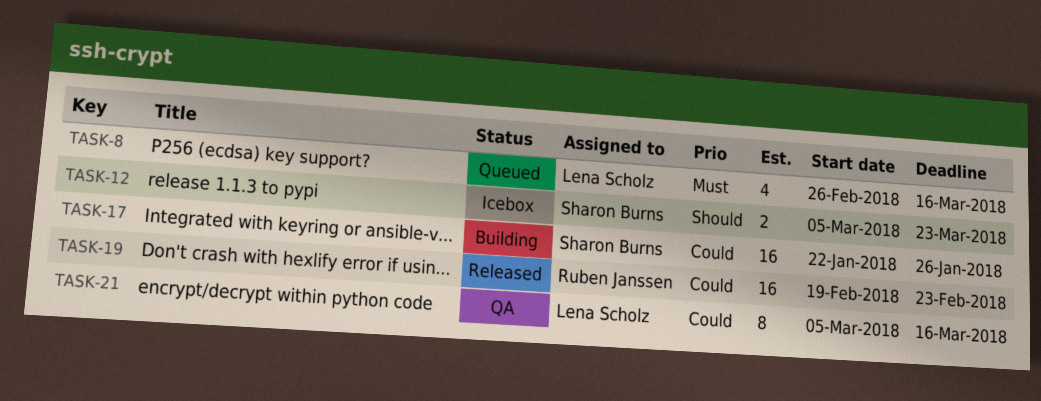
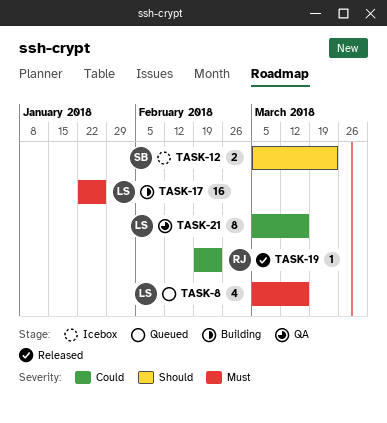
TASK-8, start: Feb 26 -> Mar 5
TASK-17, owner: Sharon Burns -> Lena Scholz
TASK-17, priority: Could -> Must
TASK-19, estimate: 16 -> 1

